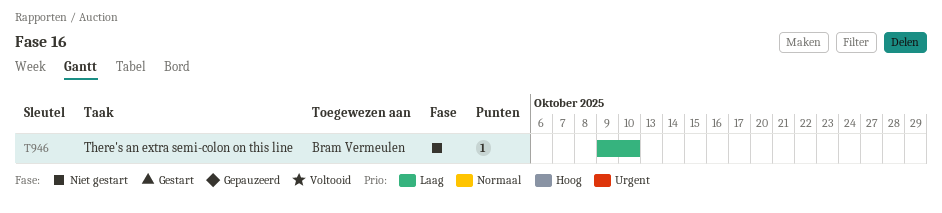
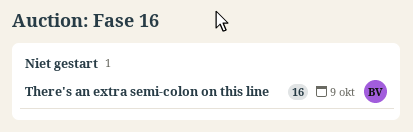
There's an extra semi-colon on this line, estimate: 1 -> 16
There's an extra semi-colon on this line, due: Oct 10 -> Oct 9

